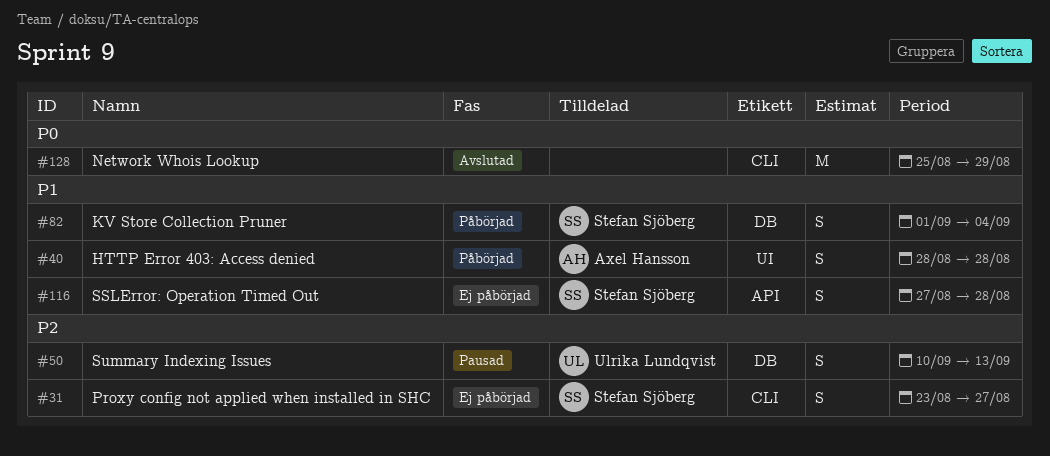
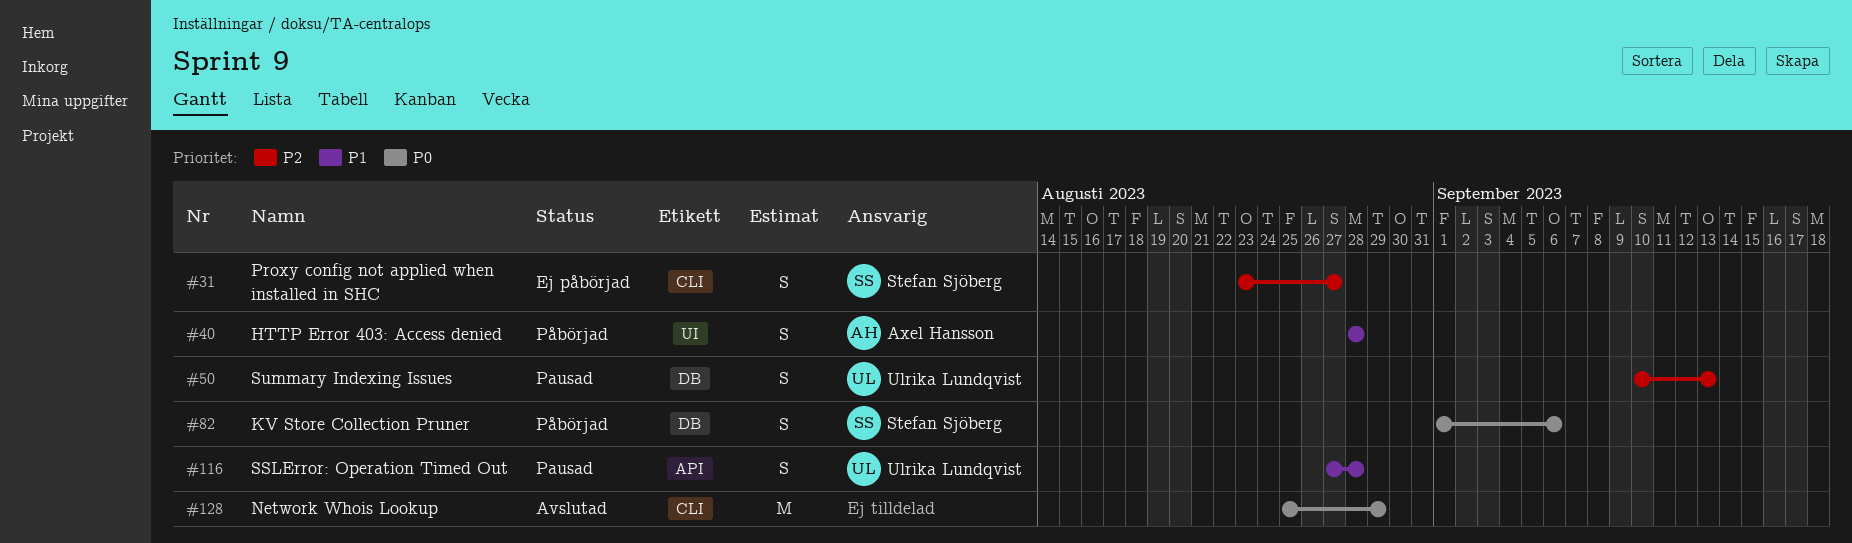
#82, priority: P1 -> P0
#82, due: Sep 4 -> Sep 6
#116, status: Ej påbörjad -> Pausad
#116, owner: Stefan Sjöberg -> Ulrika Lundqvist

